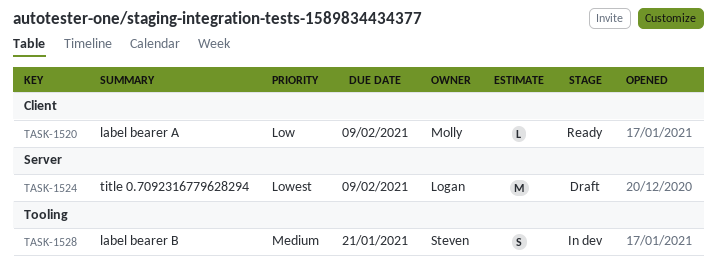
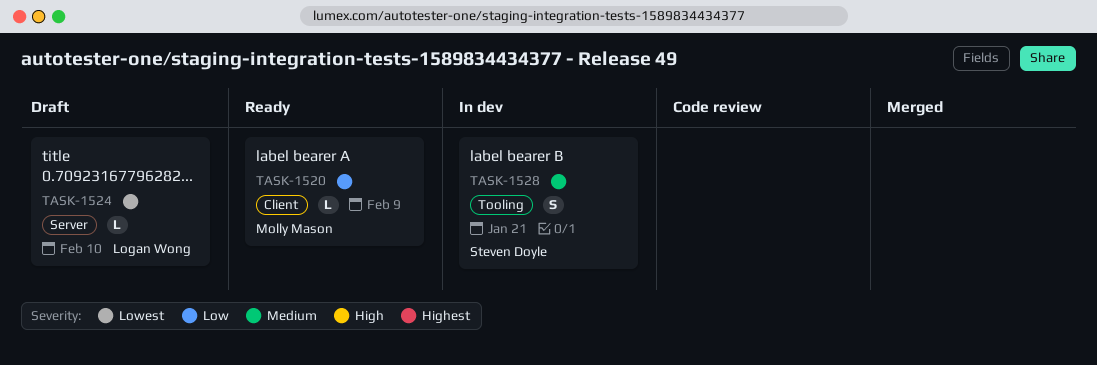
TASK-1524, estimate: M -> L
TASK-1524, due: Feb 9 -> Feb 10

